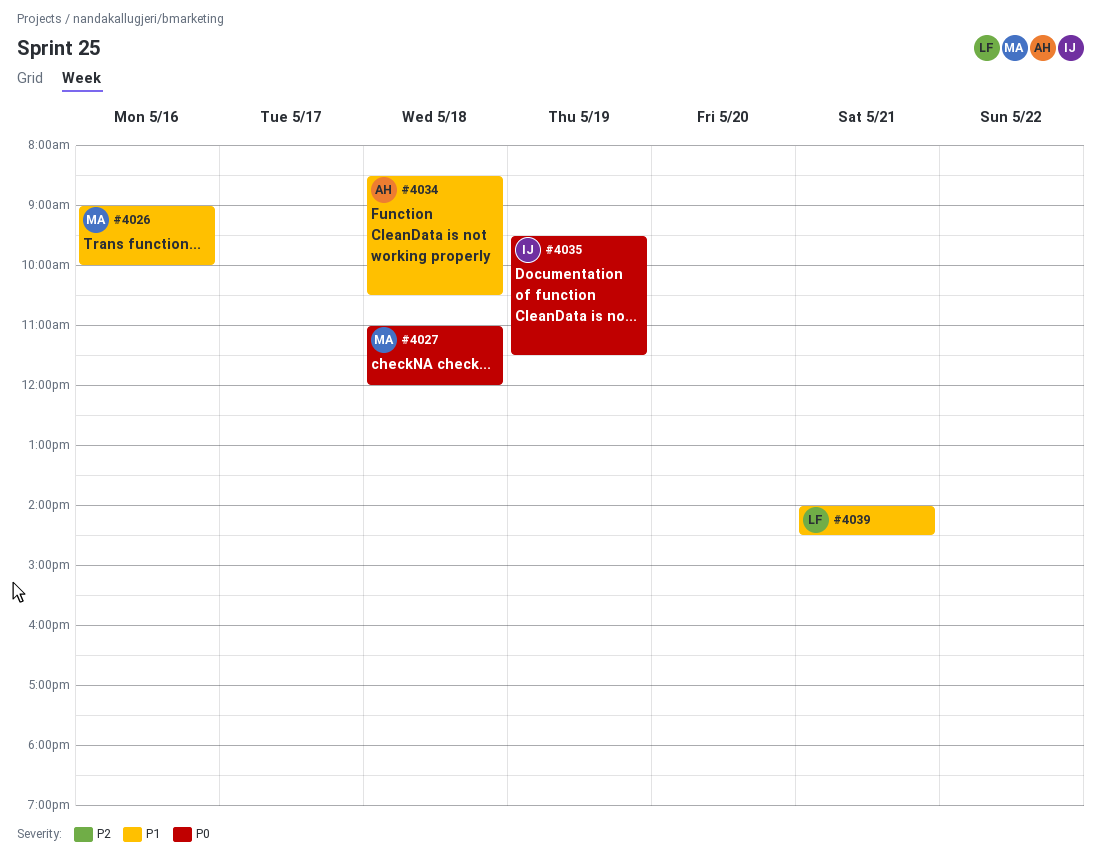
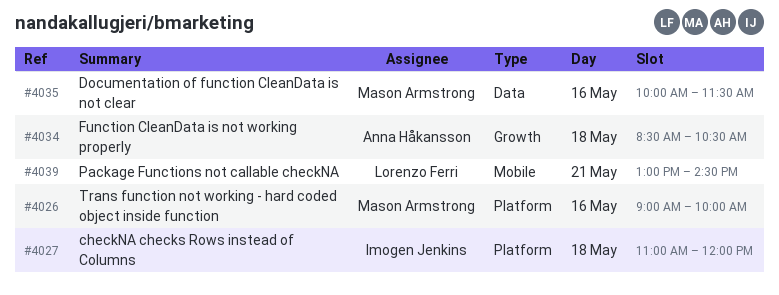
#4027, owner: Mason Armstrong -> Imogen Jenkins
#4035, owner: Imogen Jenkins -> Mason Armstrong
#4035, day: May 19 -> May 16
#4035, begins: 09:30 -> 10:00
#4039, begins: 14:00 -> 13:00

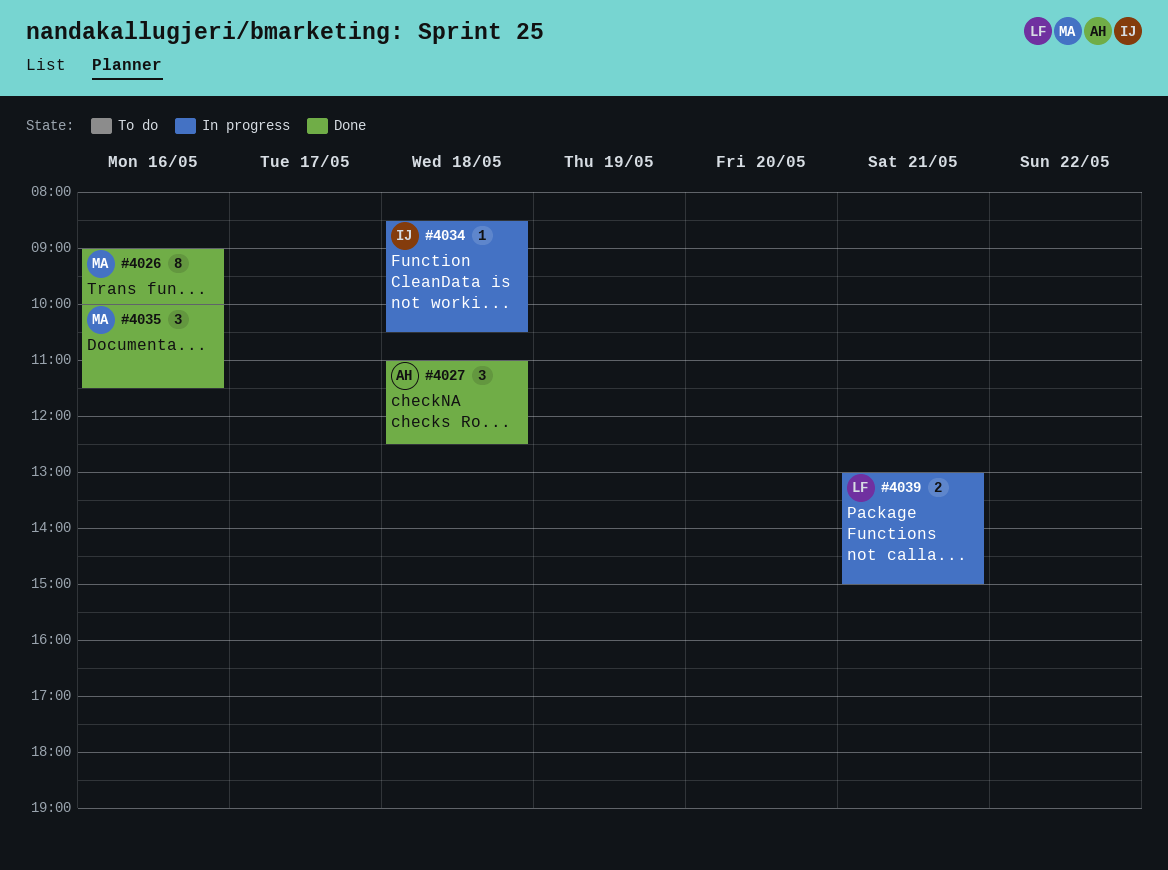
#4027, owner: Imogen Jenkins -> Anna Håkansson
#4027, ends: 12:00 -> 12:30
#4034, owner: Anna Håkansson -> Imogen Jenkins
#4039, ends: 14:30 -> 15:00

